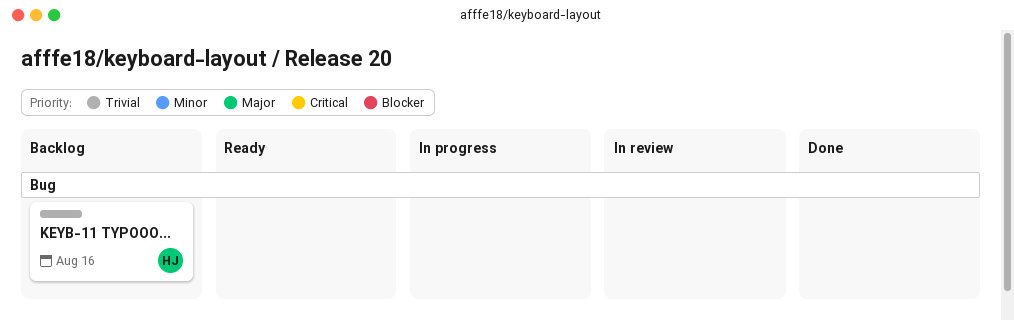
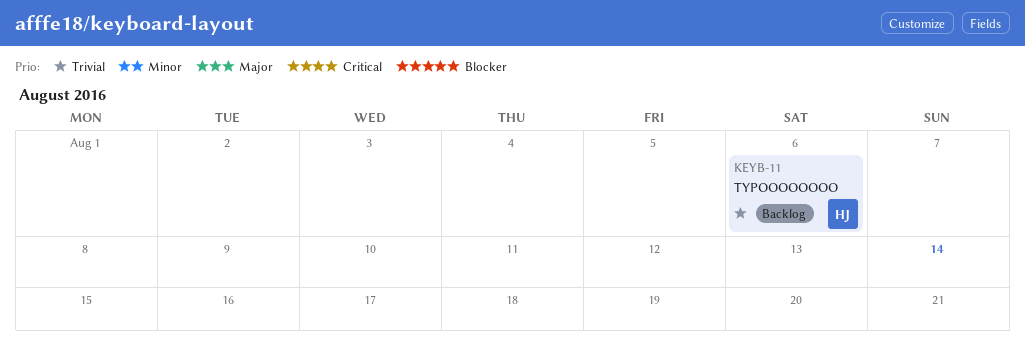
KEYB-11, due: Aug 16 -> Aug 6

